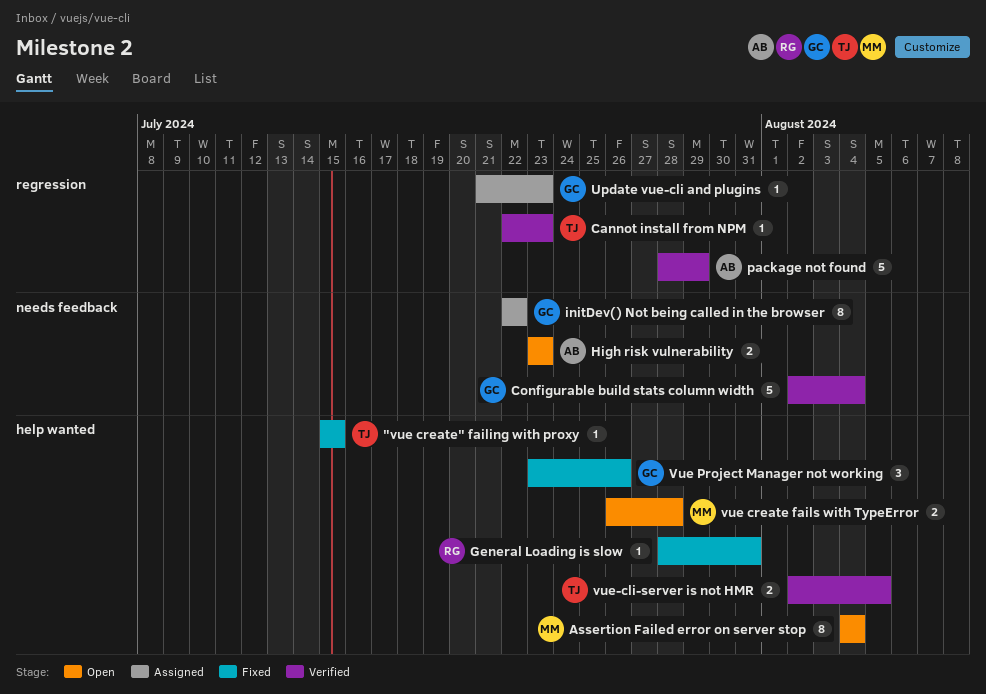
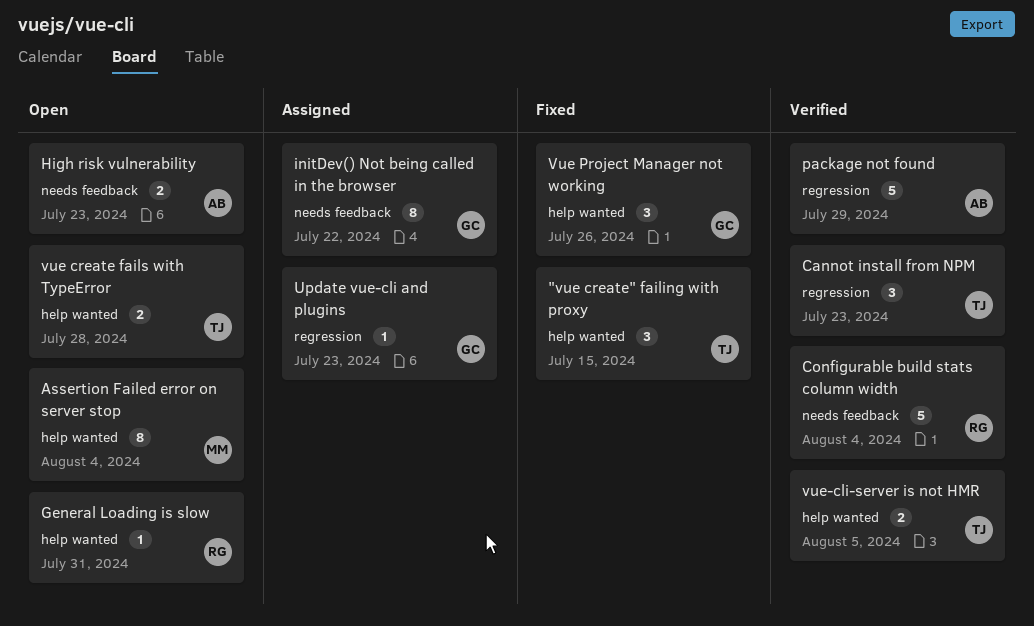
"vue create" failing with proxy, estimate: 1 -> 3
Cannot install from NPM, estimate: 1 -> 3
Configurable build stats column width, owner: GC -> RG
General Loading is slow, status: Fixed -> Open
vue create fails with TypeError, owner: MM -> TJ

